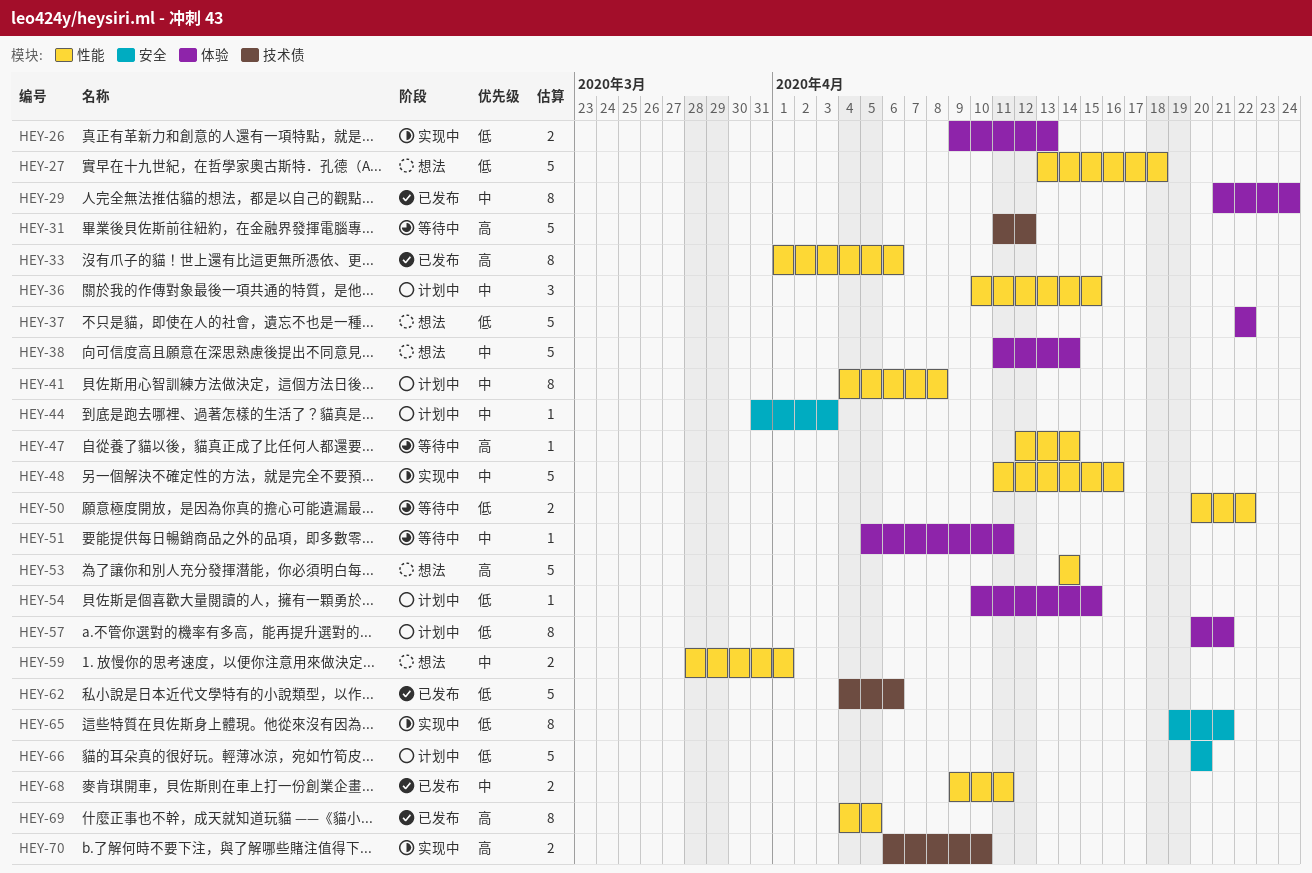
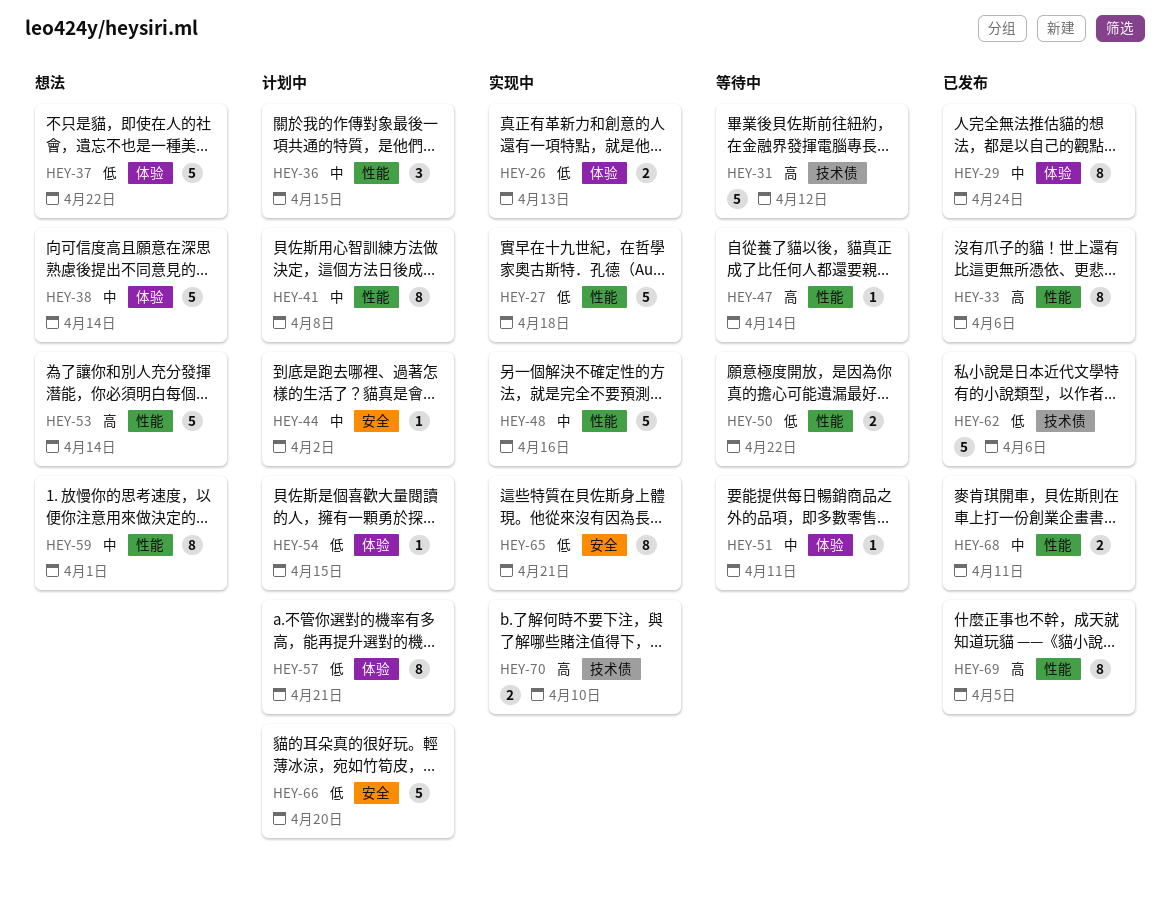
HEY-27, status: 想法 -> 实现中
HEY-44, due: Apr 3 -> Apr 2
HEY-59, estimate: 2 -> 8

